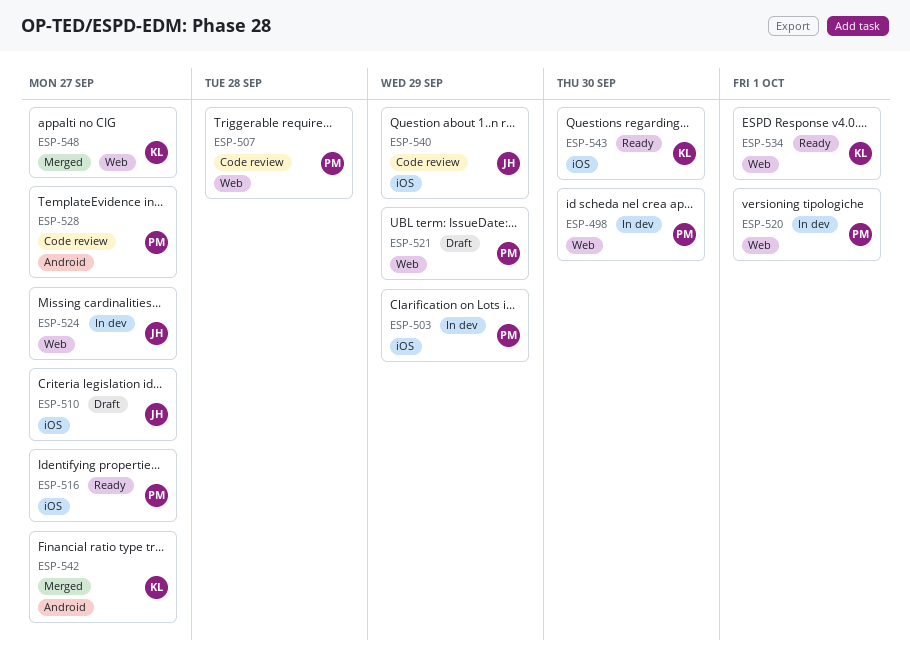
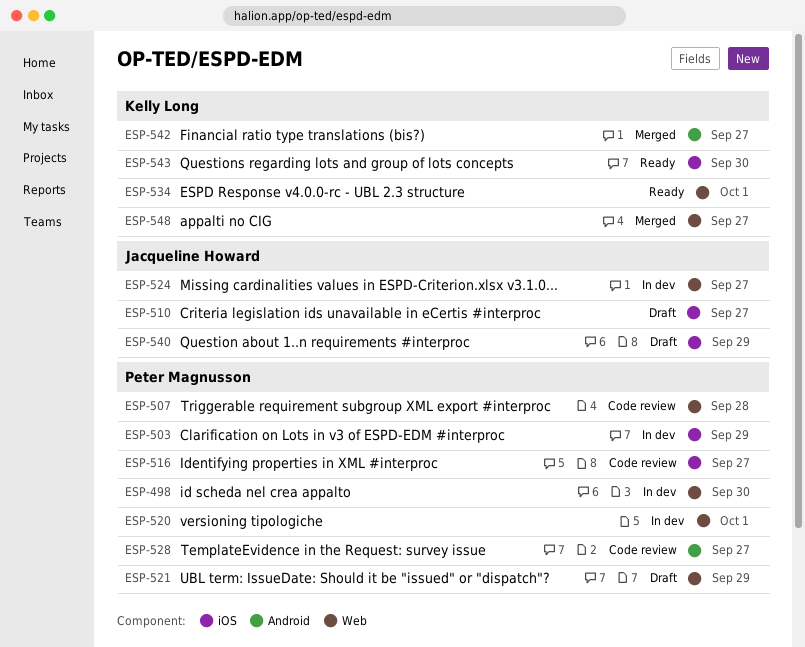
ESP-516, status: Ready -> Code review
ESP-540, status: Code review -> Draft

